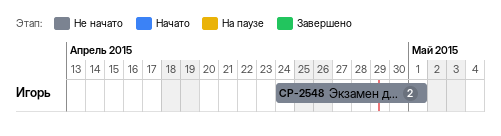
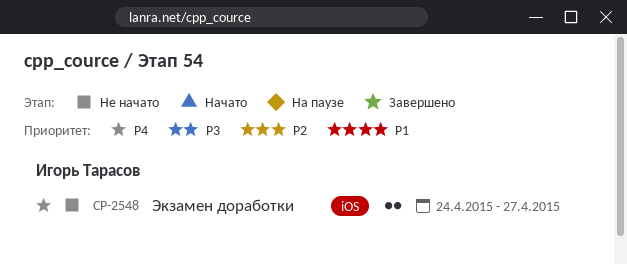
CP-2548, due: May 1 -> Apr 27

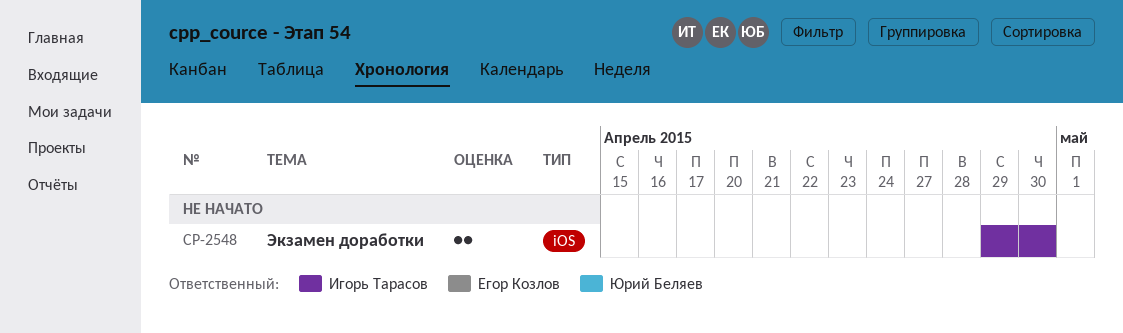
CP-2548, start: Apr 24 -> Apr 29
CP-2548, due: Apr 27 -> Apr 30

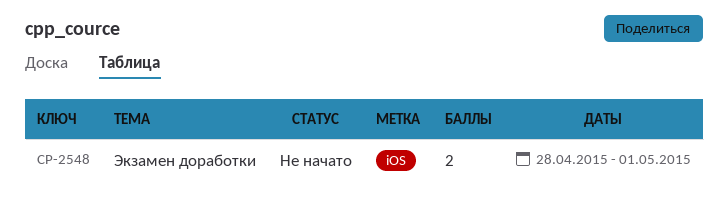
CP-2548, start: Apr 29 -> Apr 28
CP-2548, due: Apr 30 -> May 1

